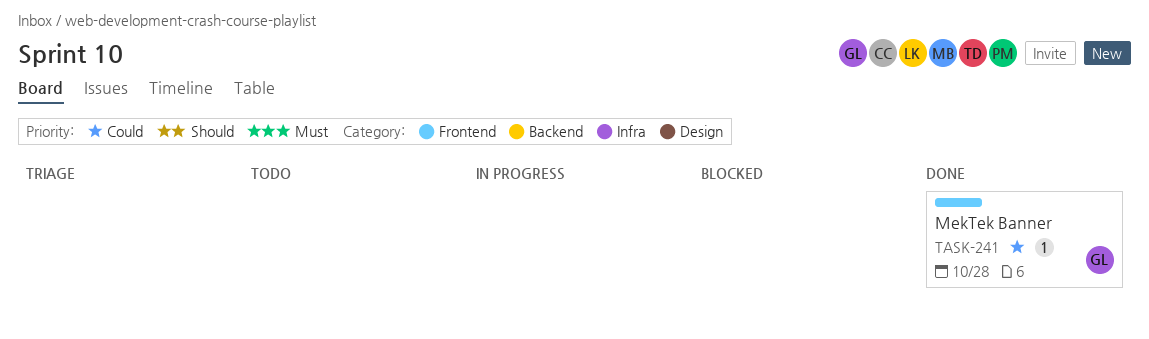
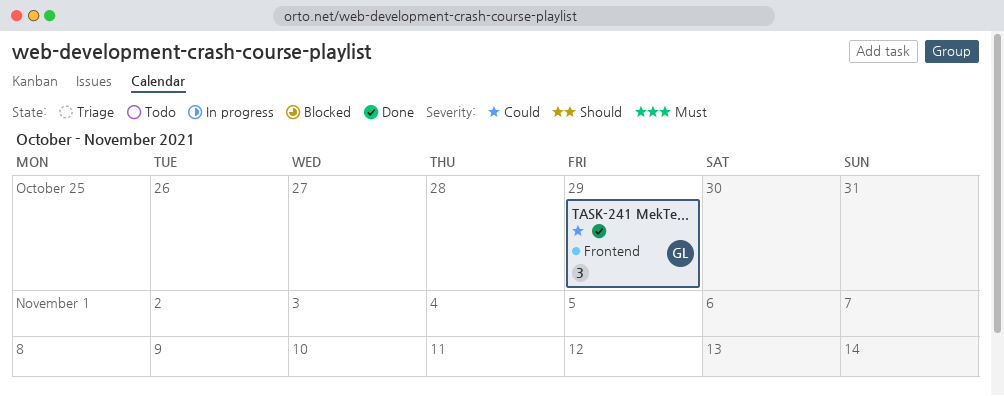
TASK-241, estimate: 1 -> 3
TASK-241, due: Oct 28 -> Oct 29

